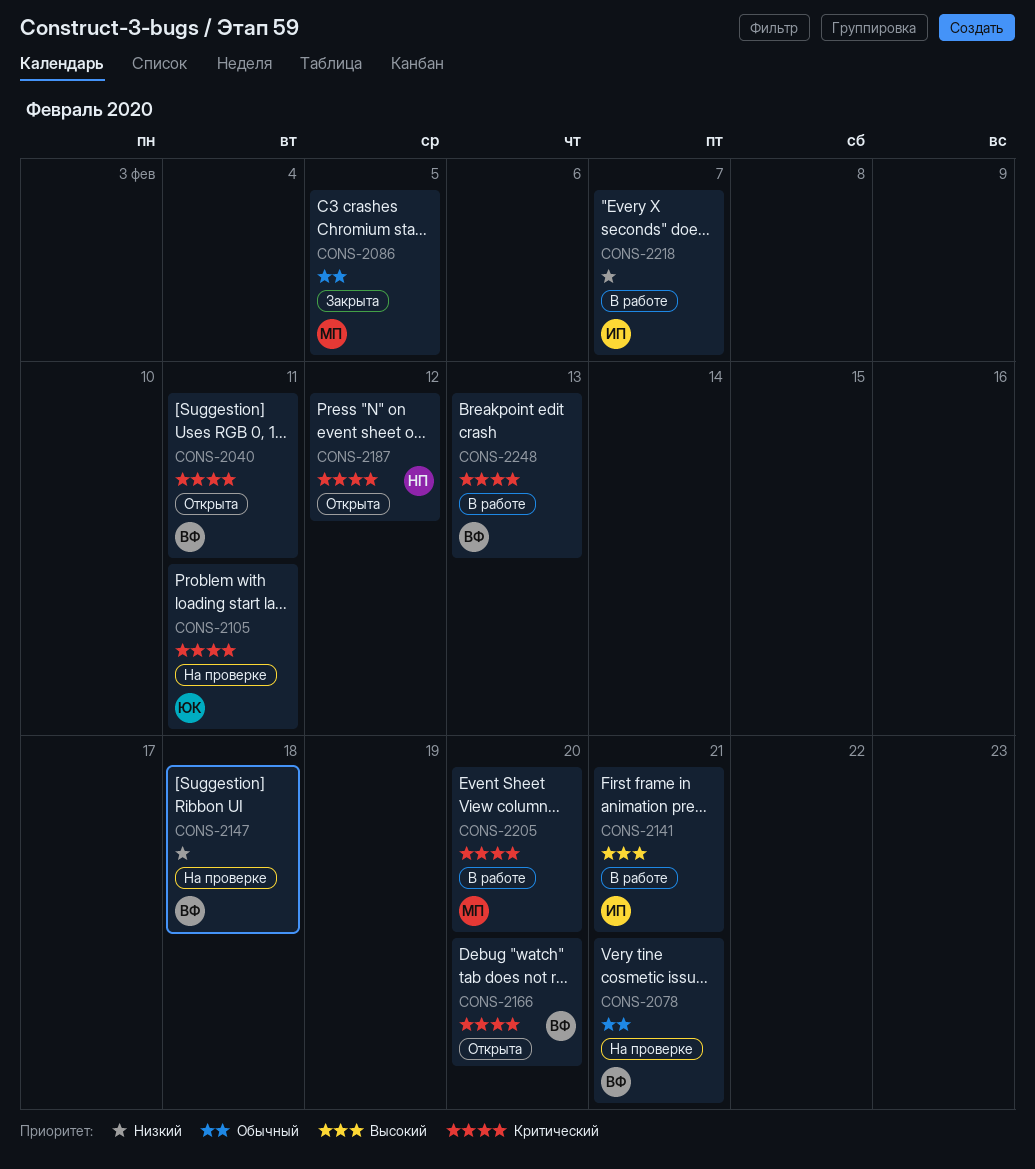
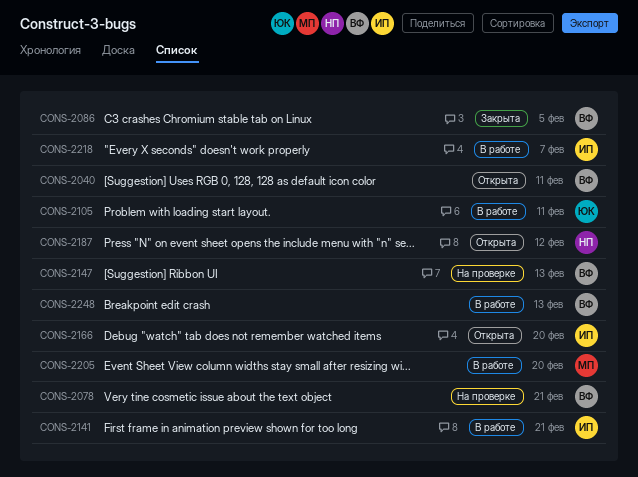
CONS-2086, owner: МП -> ВФ
CONS-2105, status: На проверке -> В работе
CONS-2147, due: Feb 18 -> Feb 13
CONS-2166, owner: ВФ -> ИП

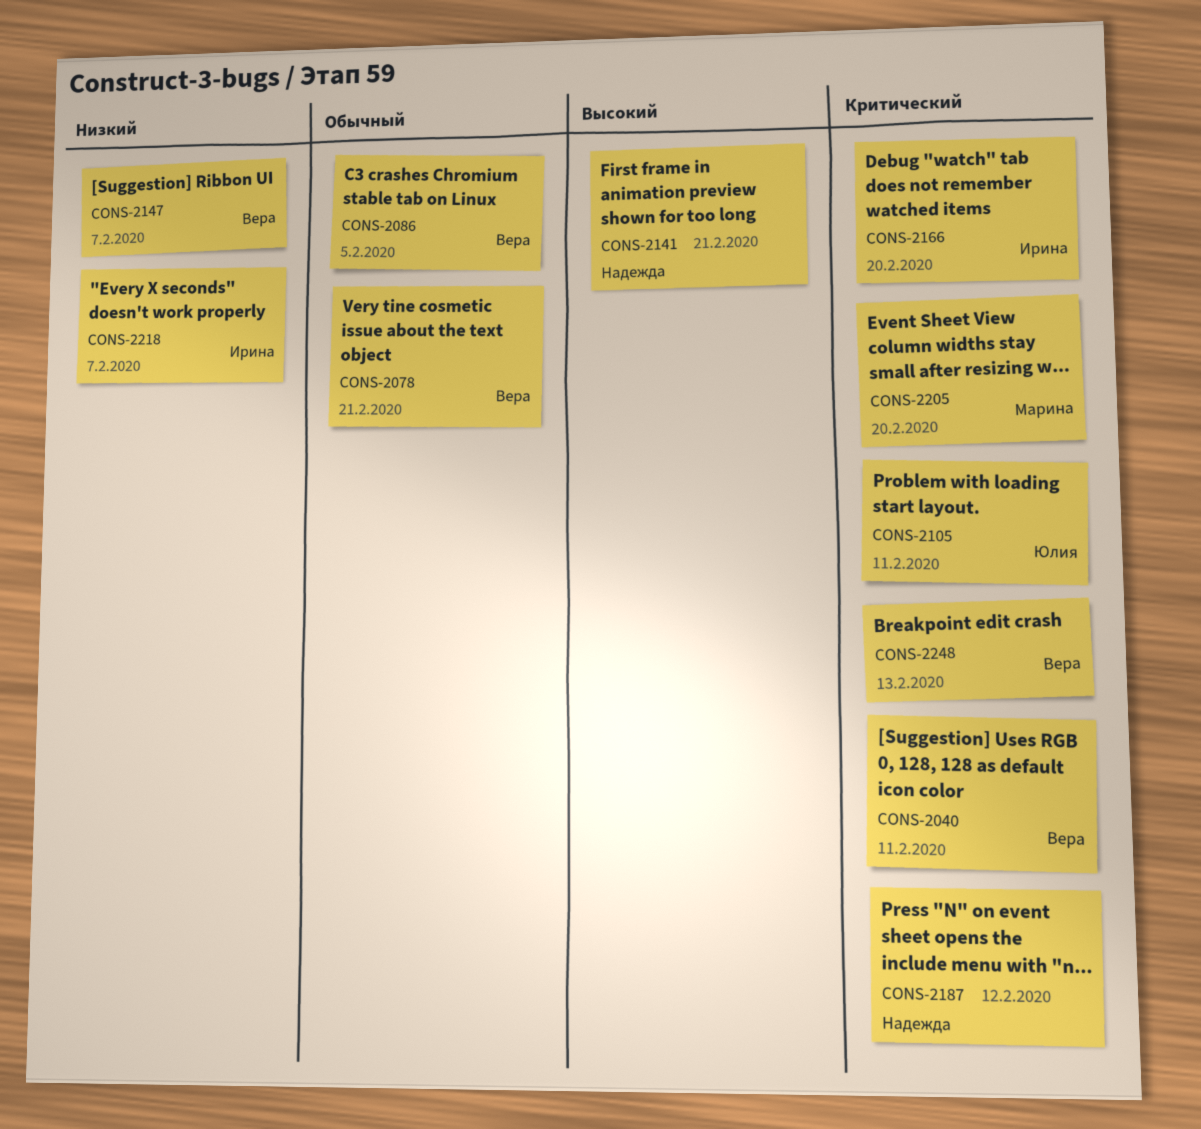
CONS-2141, owner: Ирина -> Надежда
CONS-2147, due: Feb 13 -> Feb 7

